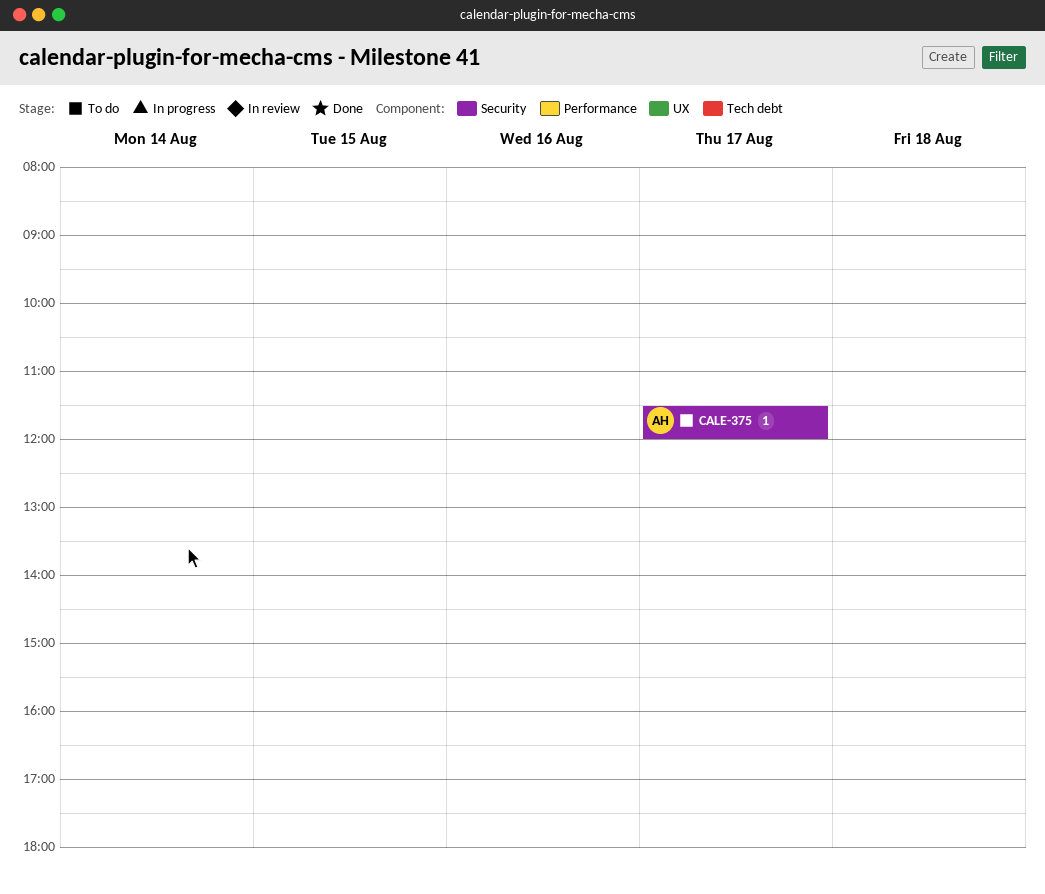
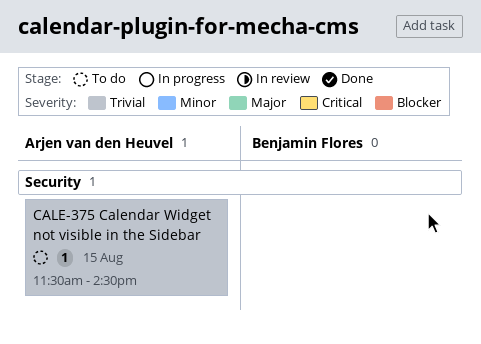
CALE-375, day: Aug 17 -> Aug 15
CALE-375, ends: 12:00 -> 14:30

